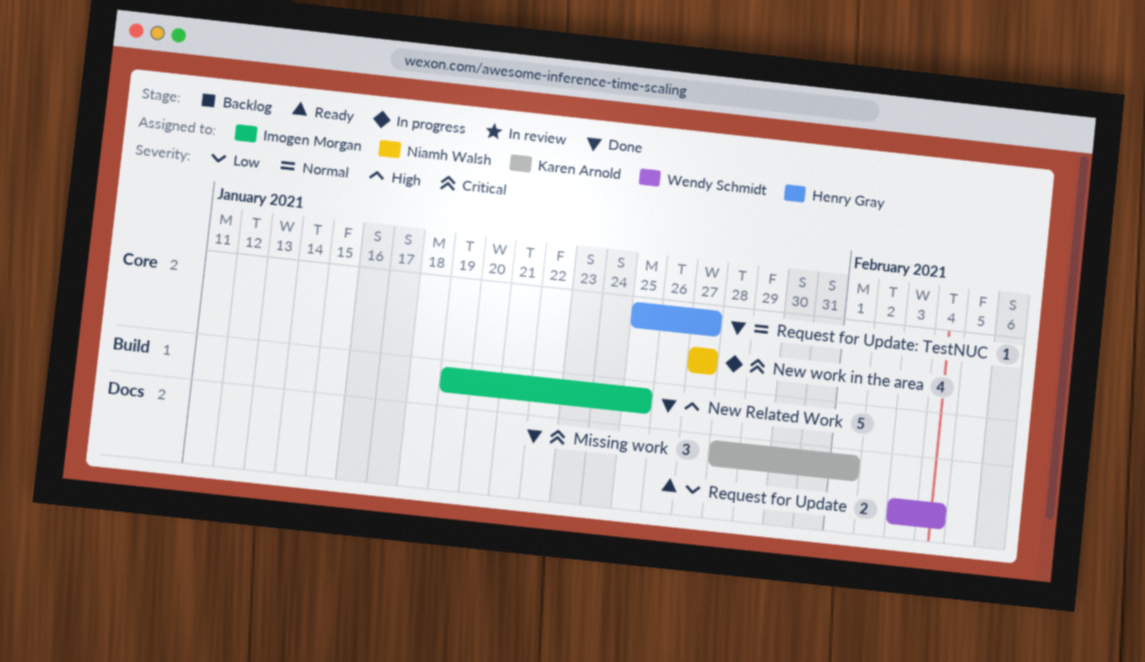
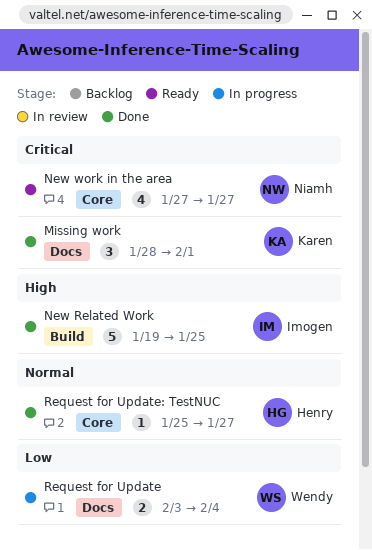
New work in the area, status: In progress -> Ready
Request for Update, status: Ready -> In progress

